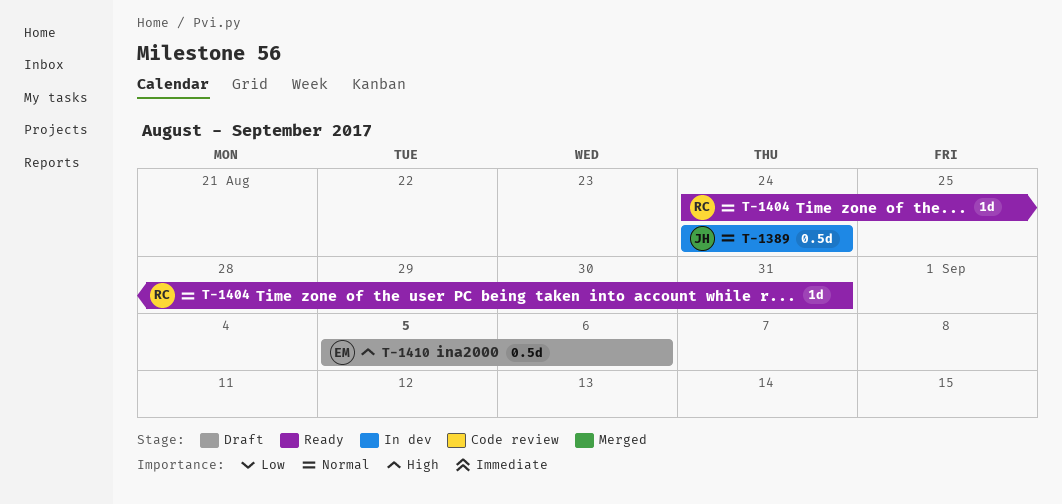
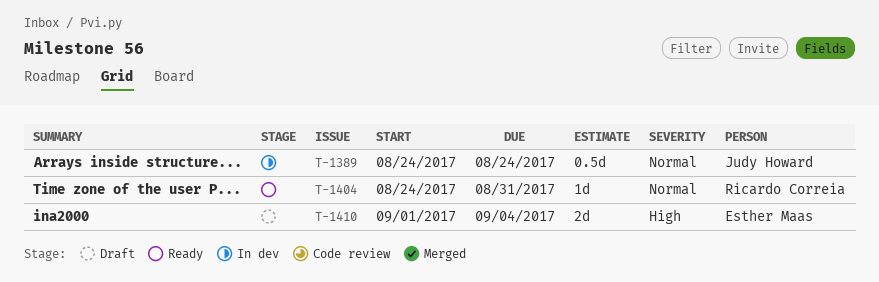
T-1410, estimate: 0.5d -> 2d
T-1410, start: Sep 5 -> Sep 1
T-1410, due: Sep 6 -> Sep 4

